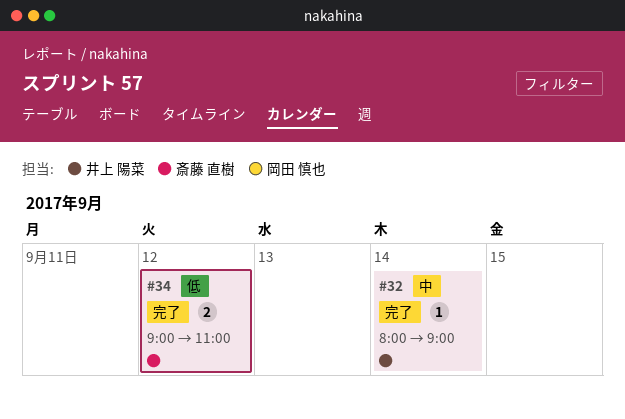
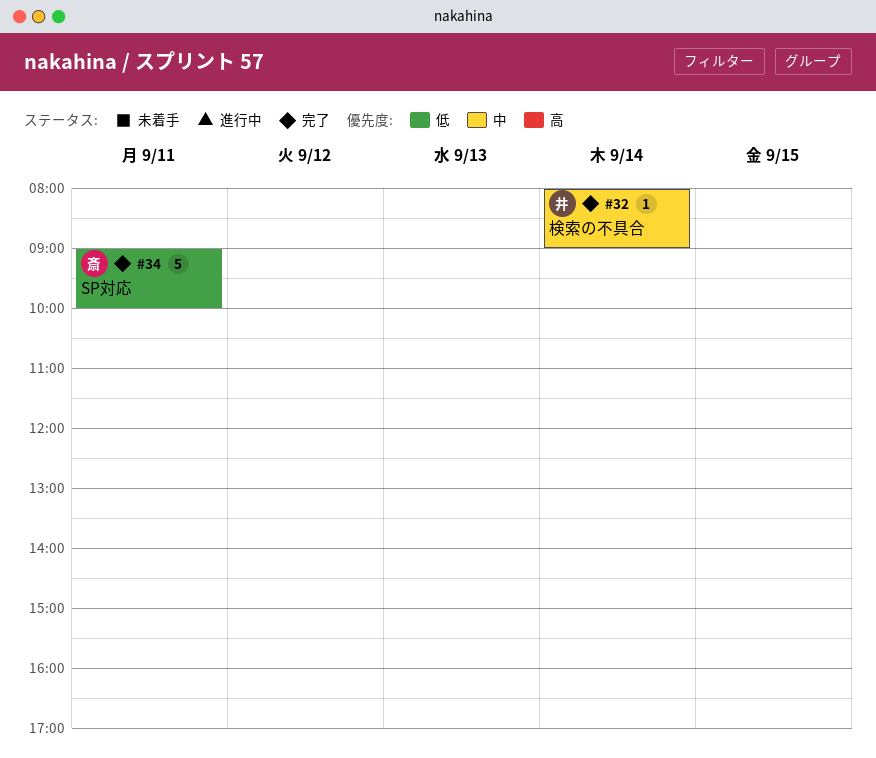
#34, estimate: 2 -> 5
#34, day: Sep 12 -> Sep 11
#34, ends: 11:00 -> 10:00

